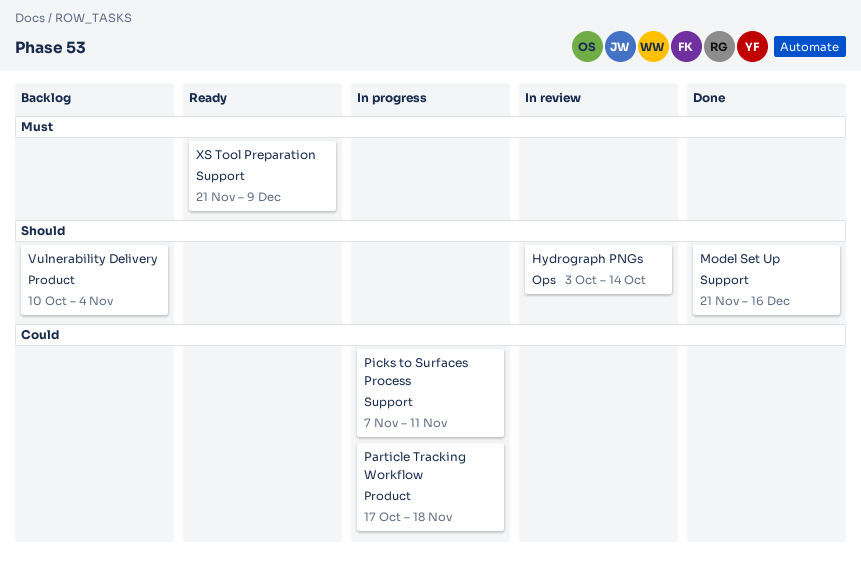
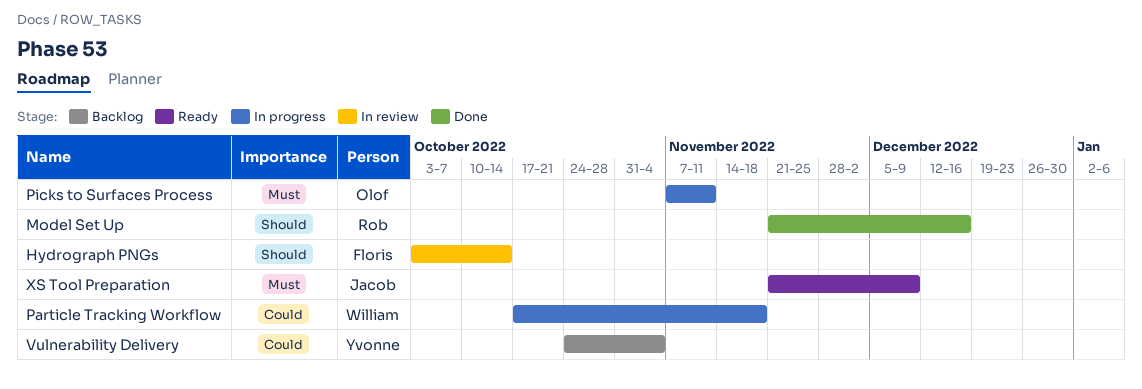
Picks to Surfaces Process, priority: Could -> Must
Vulnerability Delivery, priority: Should -> Could
Vulnerability Delivery, start: Oct 10 -> Oct 24

